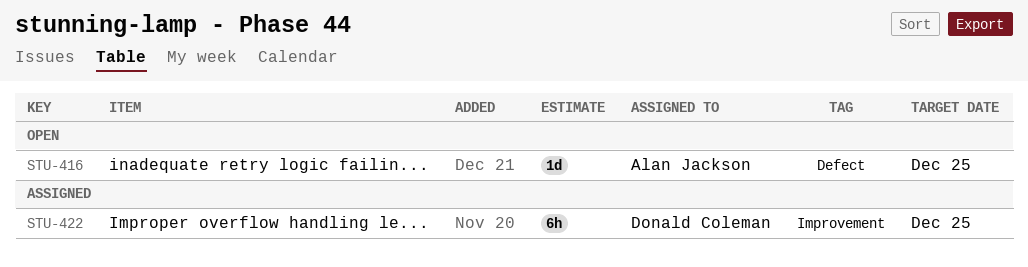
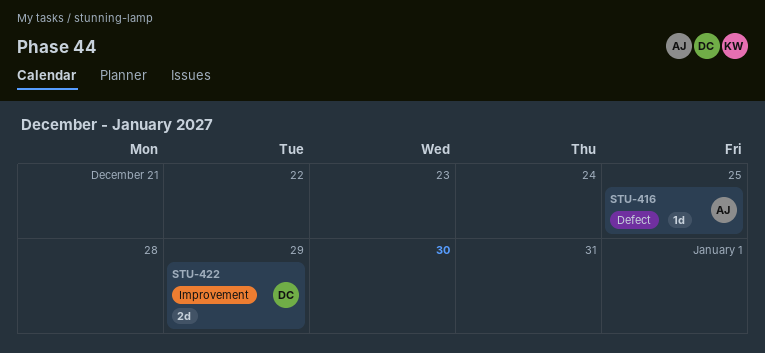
STU-422, estimate: 6h -> 2d
STU-422, due: Dec 25 -> Dec 29

